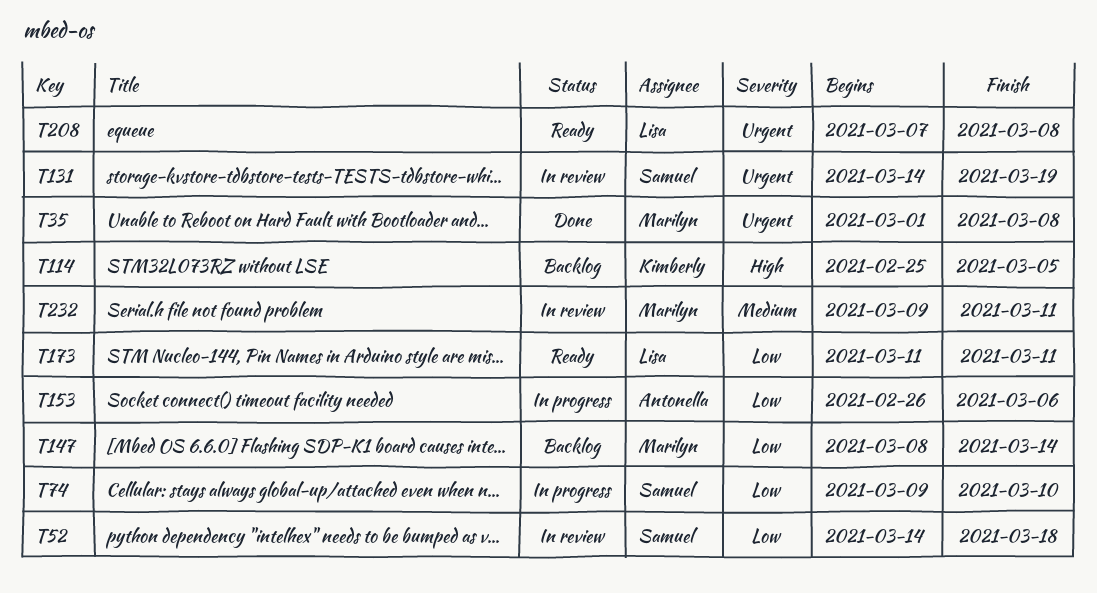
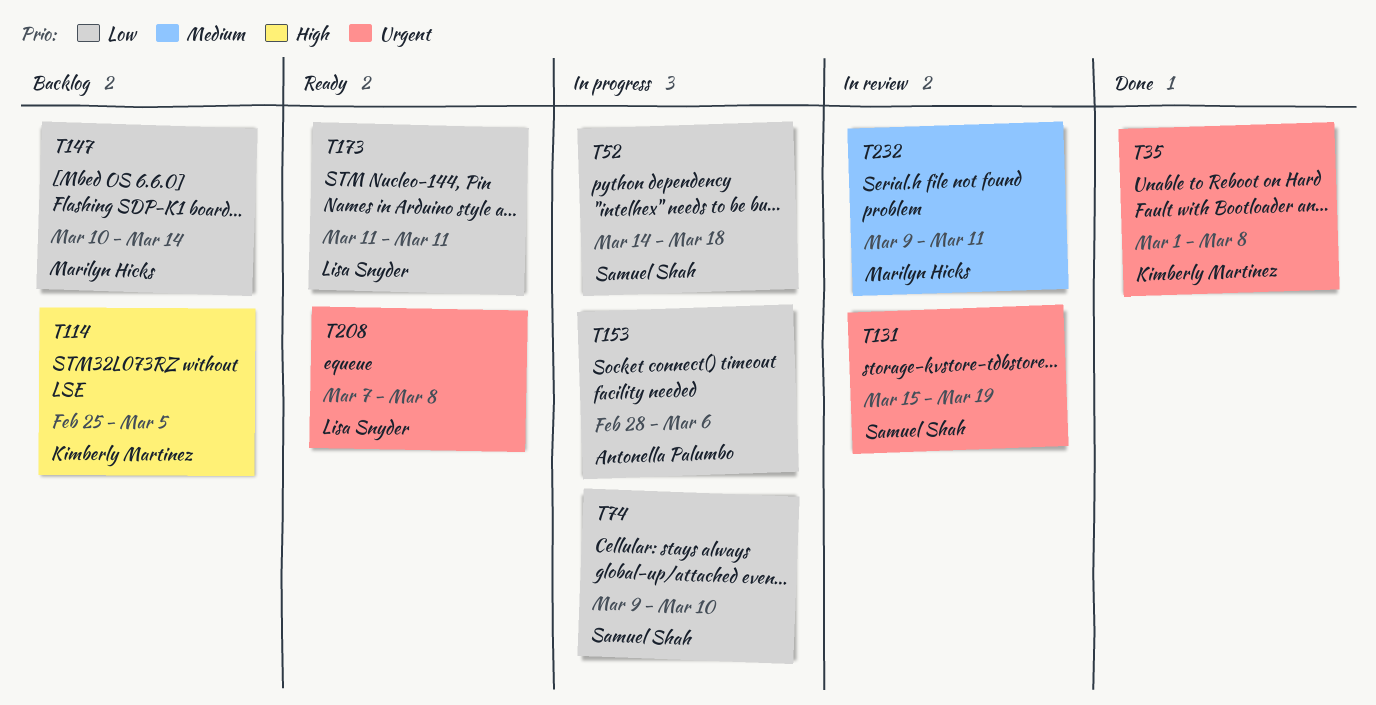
T35, owner: Marilyn Hicks -> Kimberly Martinez
T52, status: In review -> In progress
T131, start: Mar 14 -> Mar 15
T147, start: Mar 8 -> Mar 10
T153, start: Feb 26 -> Feb 28

